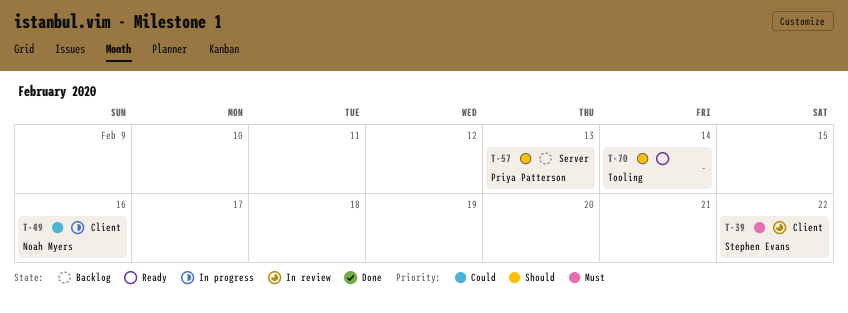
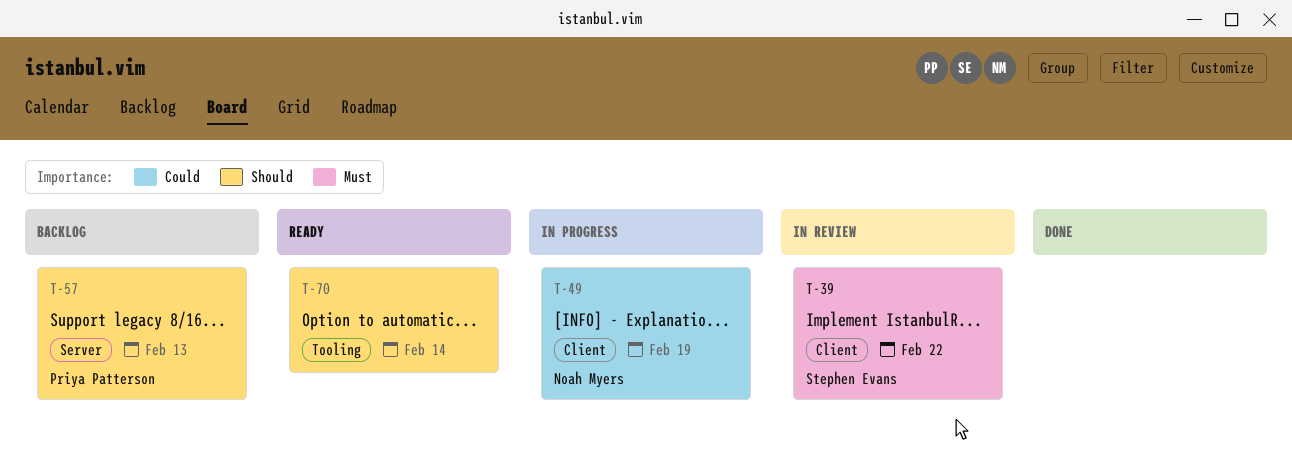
T-49, due: Feb 16 -> Feb 19

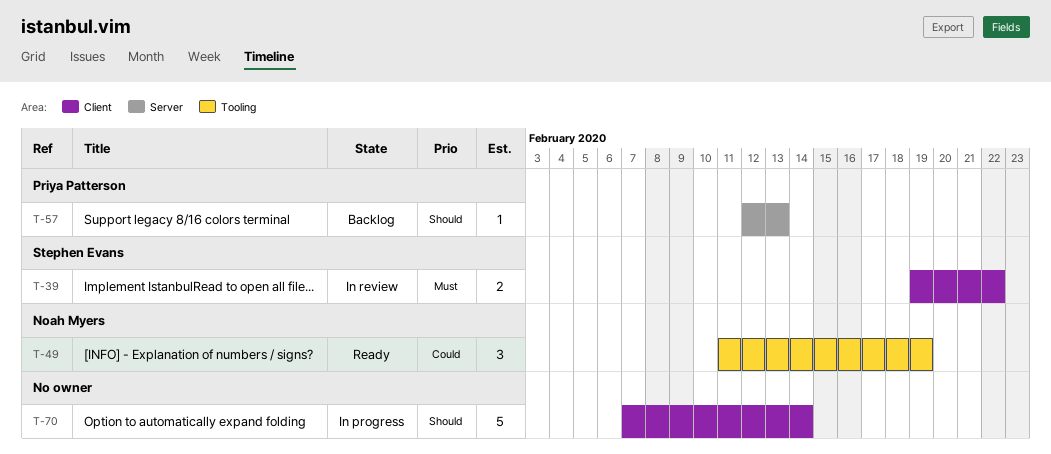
T-49, status: In progress -> Ready
T-49, label: Client -> Tooling
T-70, status: Ready -> In progress
T-70, label: Tooling -> Client

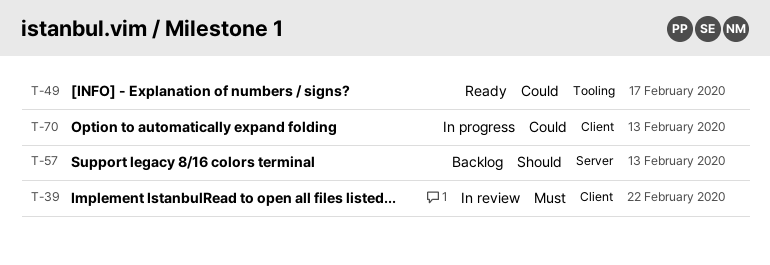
T-49, due: Feb 19 -> Feb 17
T-70, priority: Should -> Could
T-70, due: Feb 14 -> Feb 13

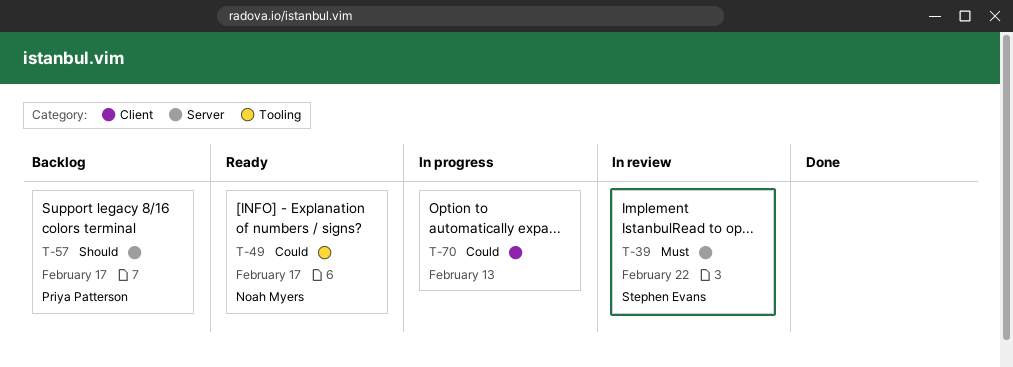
T-39, label: Client -> Server
T-57, due: Feb 13 -> Feb 17

